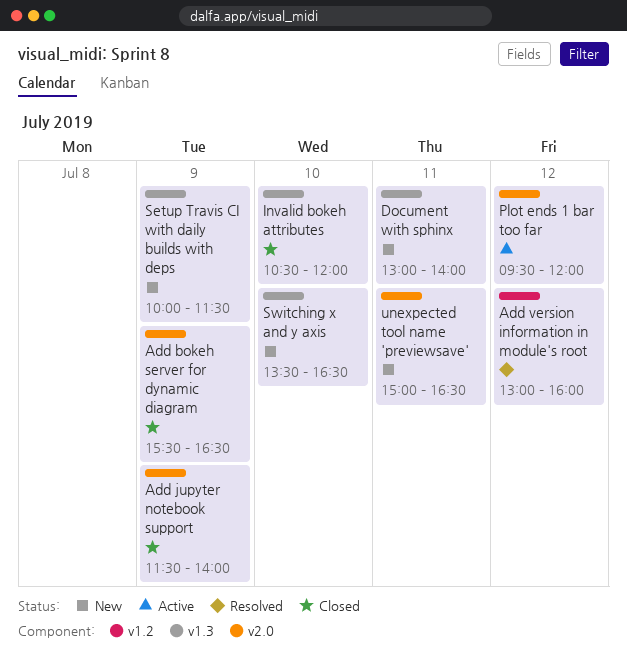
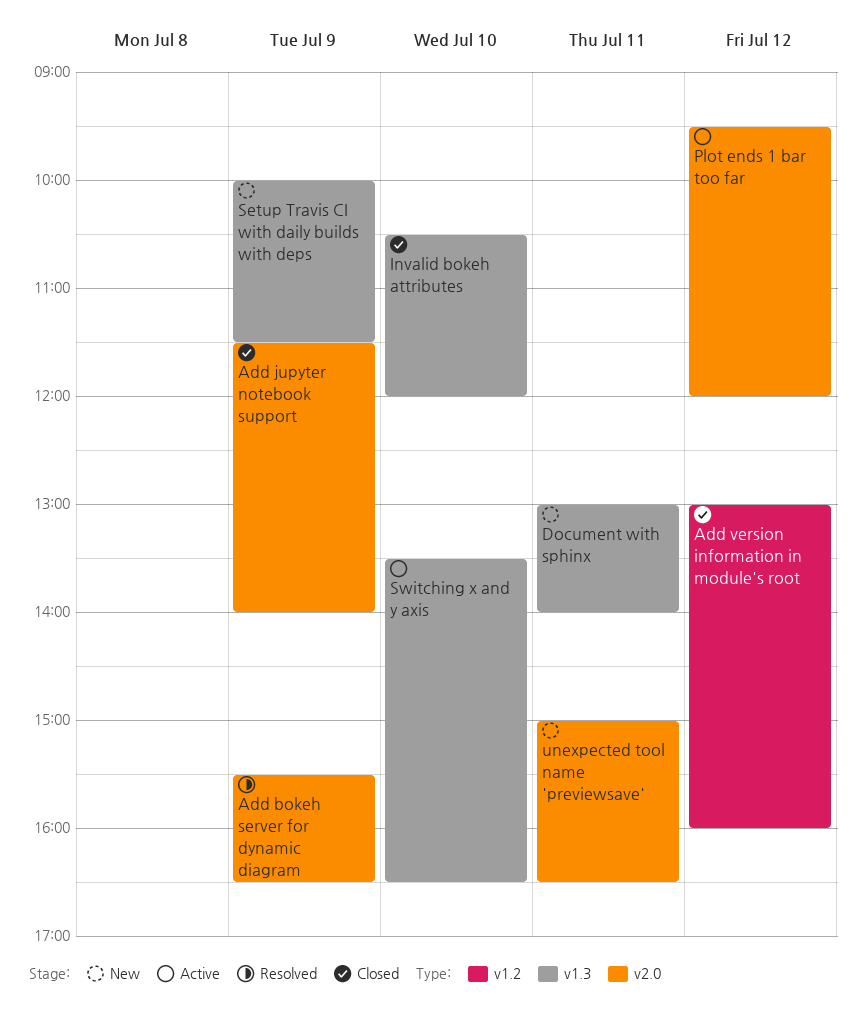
Add bokeh server for dynamic diagram, status: Closed -> Resolved
Add version information in module's root, status: Resolved -> Closed
Switching x and y axis, status: New -> Active

